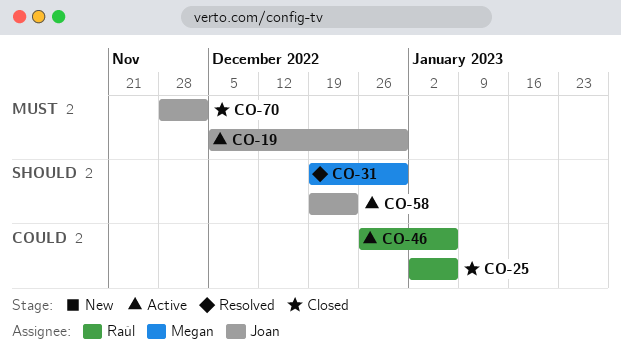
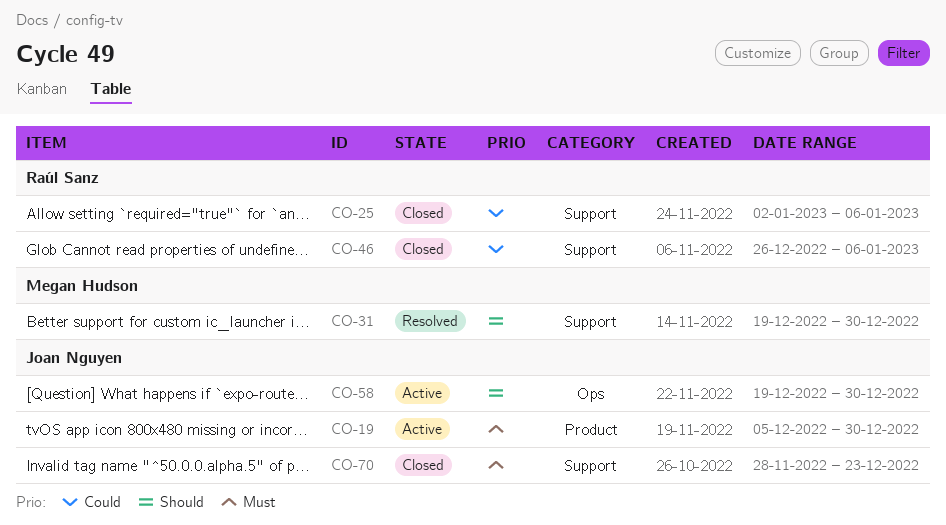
CO-46, status: Active -> Closed
CO-58, due: Dec 23 -> Dec 30
CO-70, due: Dec 2 -> Dec 23

